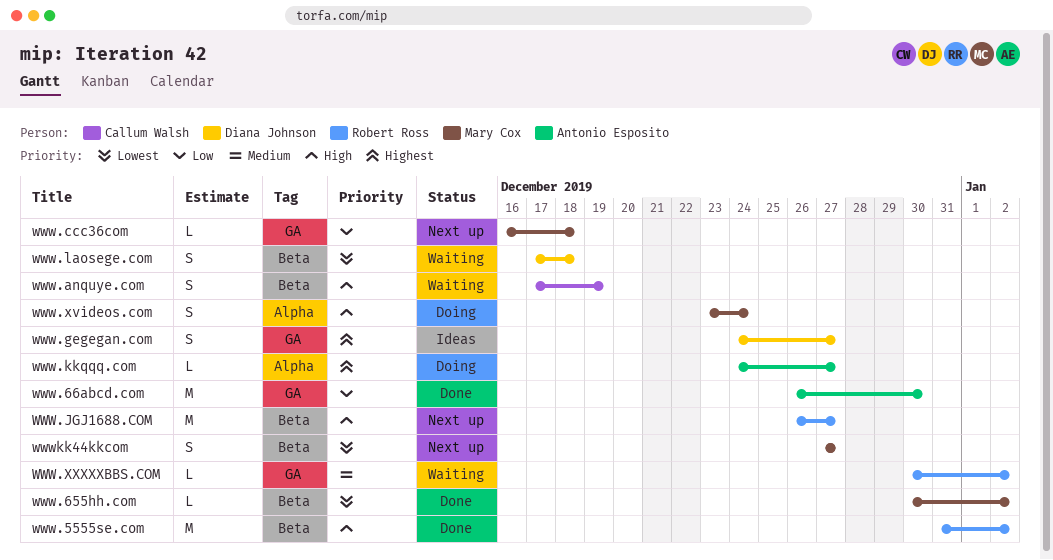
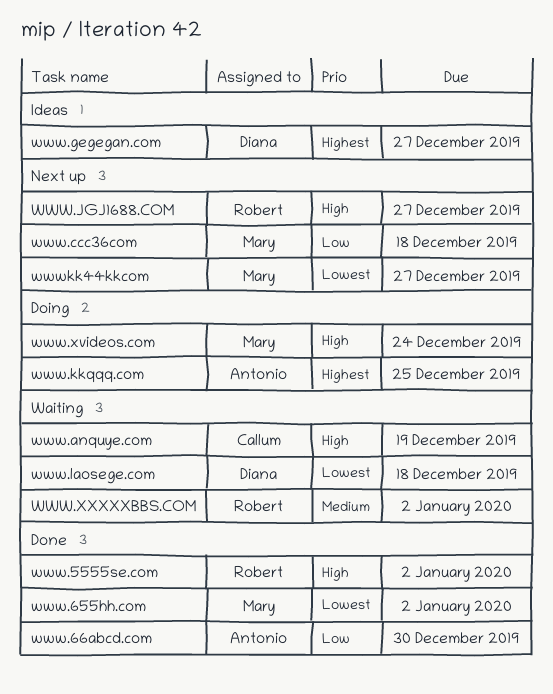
www.kkqqq.com, due: Dec 27 -> Dec 25

